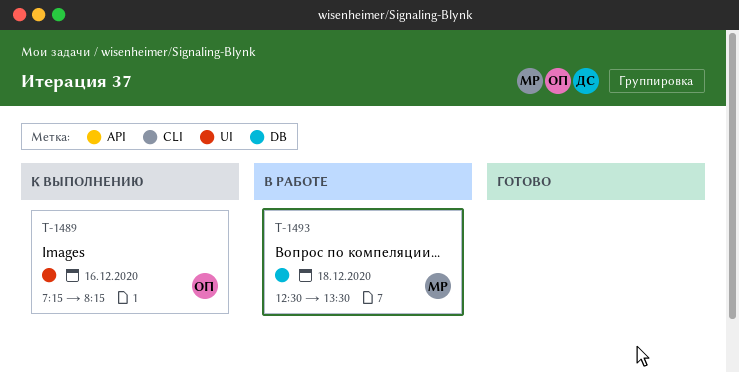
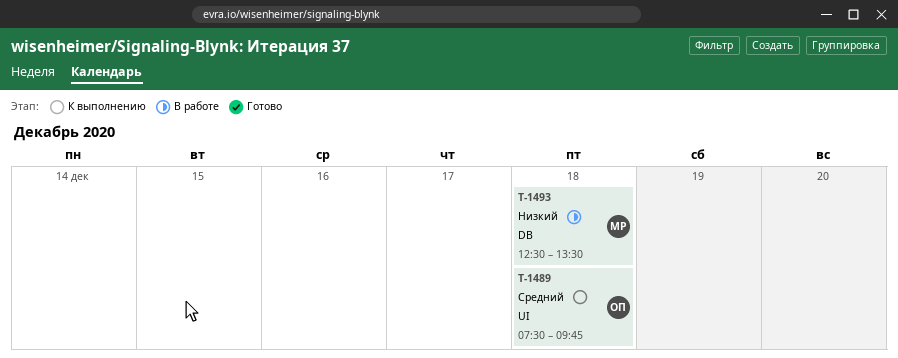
T-1489, day: Dec 16 -> Dec 18
T-1489, begins: 07:15 -> 07:30
T-1489, ends: 08:15 -> 09:45

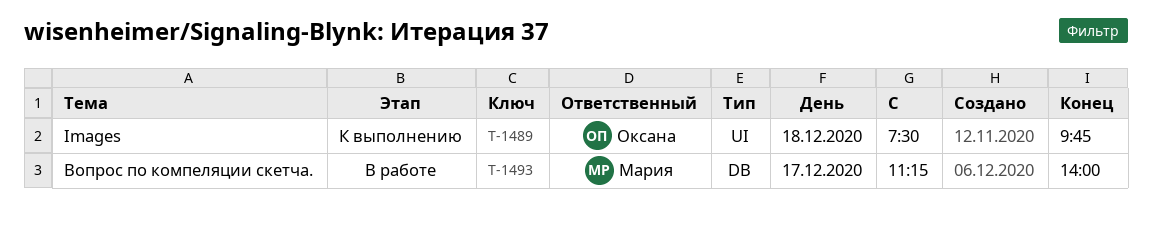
T-1493, day: Dec 18 -> Dec 17
T-1493, begins: 12:30 -> 11:15
T-1493, ends: 13:30 -> 14:00

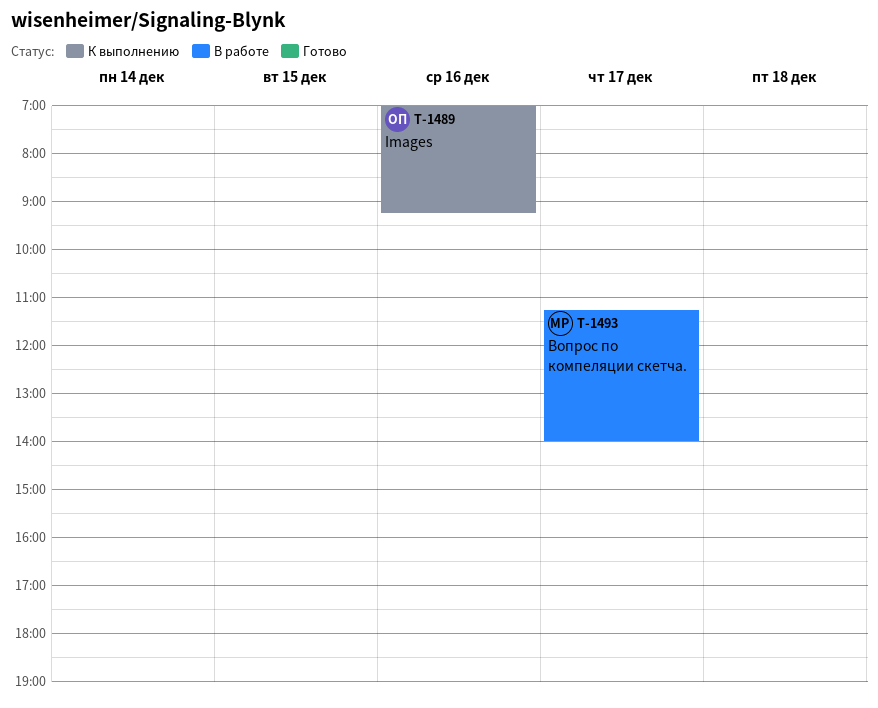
T-1489, day: Dec 18 -> Dec 16
T-1489, begins: 07:30 -> 07:00
T-1489, ends: 09:45 -> 09:15

